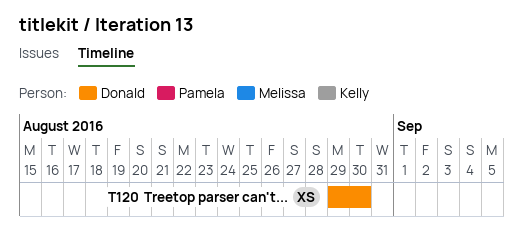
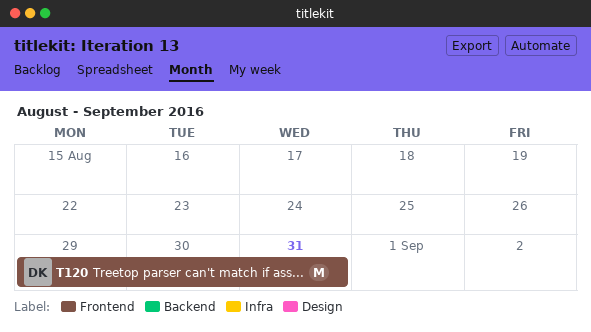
T120, estimate: XS -> M
T120, due: Aug 30 -> Aug 31

